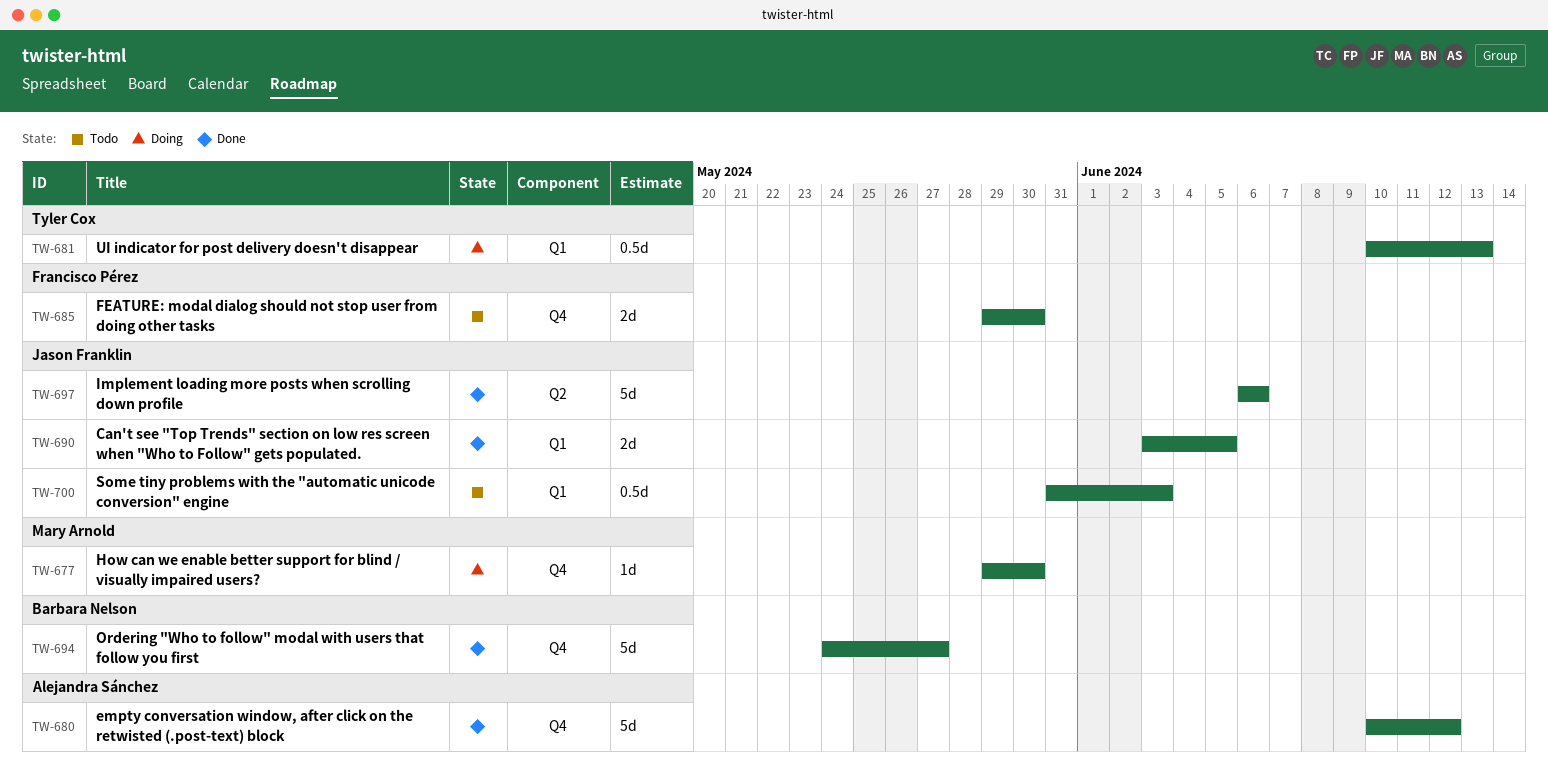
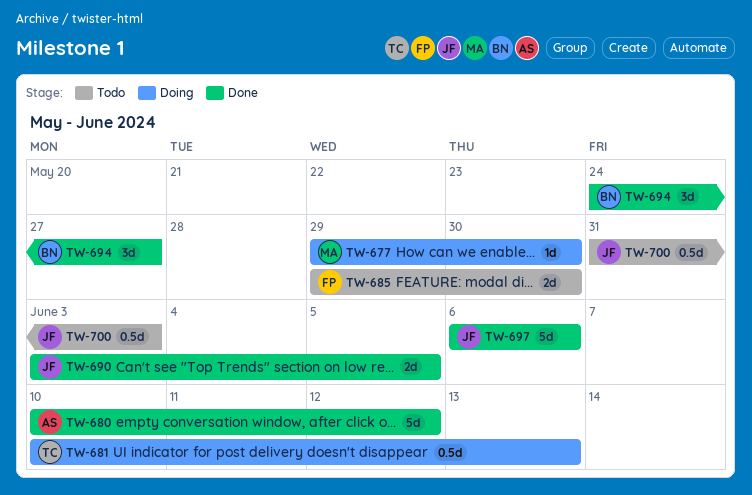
TW-694, estimate: 5d -> 3d

